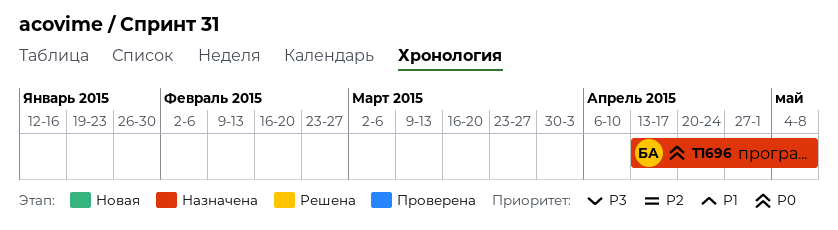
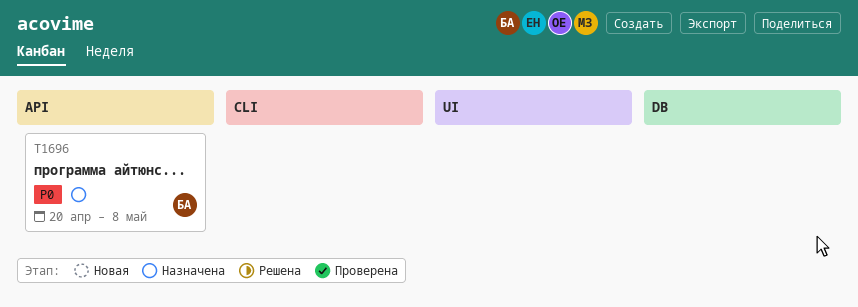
T1696, start: Apr 13 -> Apr 20

